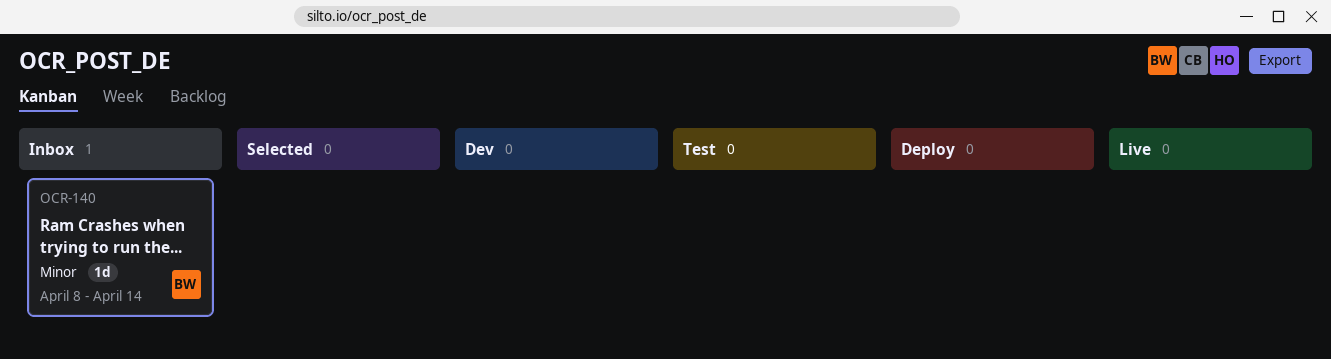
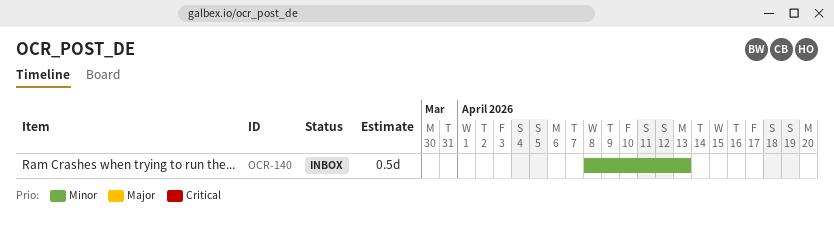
OCR-140, estimate: 1d -> 0.5d
OCR-140, due: Apr 14 -> Apr 13

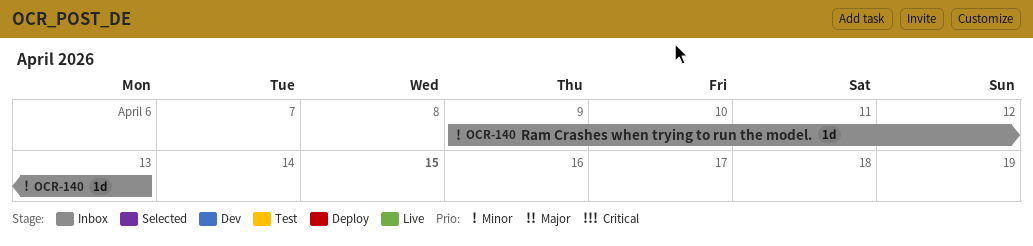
OCR-140, estimate: 0.5d -> 1d
OCR-140, start: Apr 8 -> Apr 9

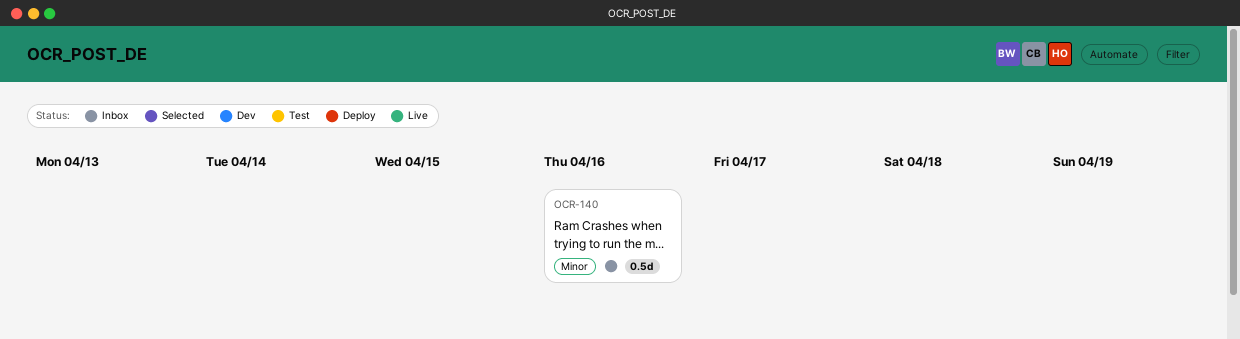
OCR-140, estimate: 1d -> 0.5d
OCR-140, due: Apr 13 -> Apr 16

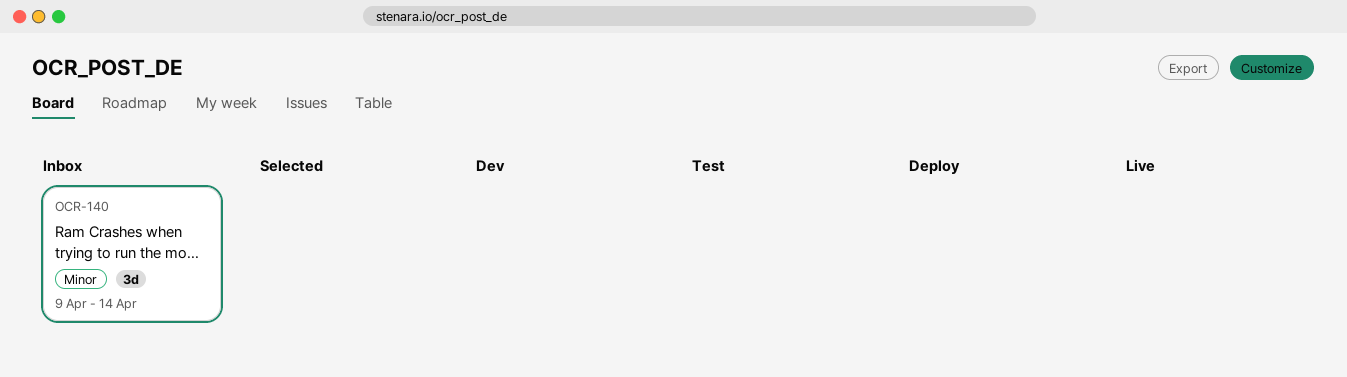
OCR-140, estimate: 0.5d -> 3d
OCR-140, due: Apr 16 -> Apr 14

